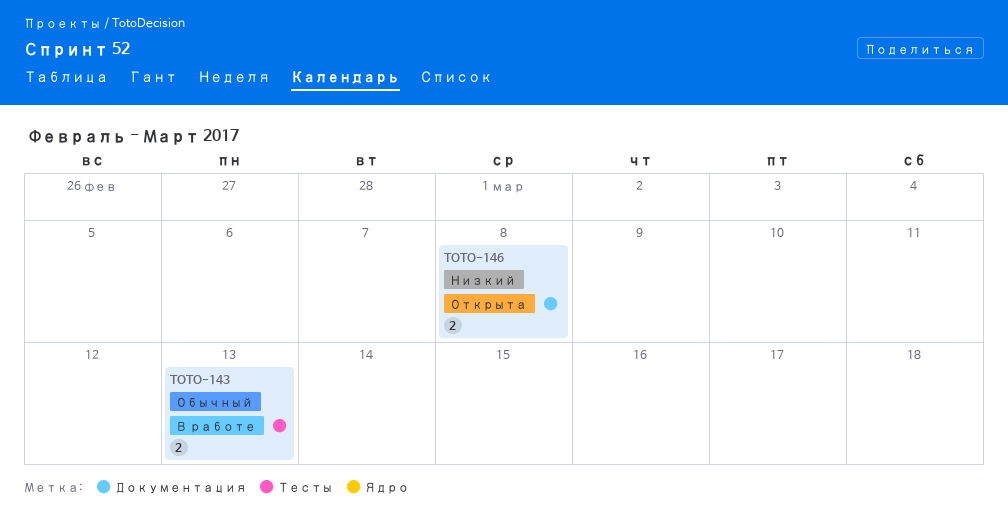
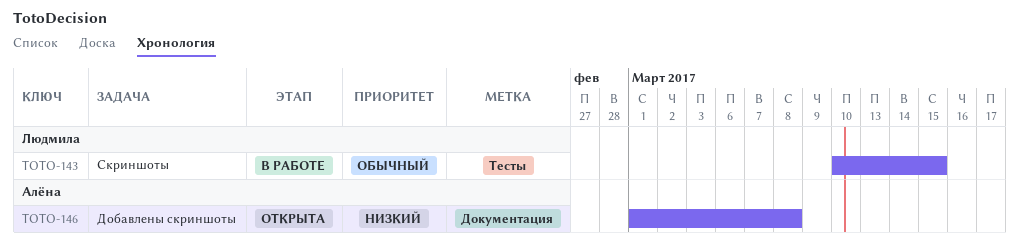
TOTO-143, due: Mar 13 -> Mar 15

